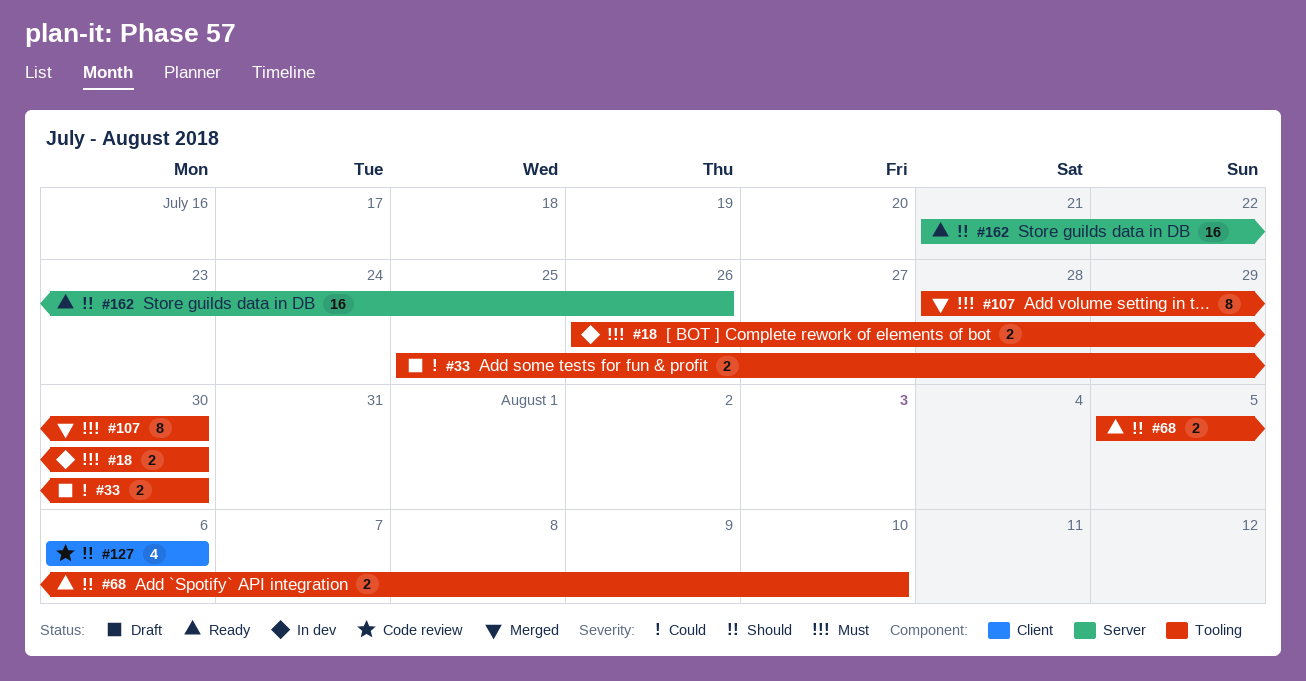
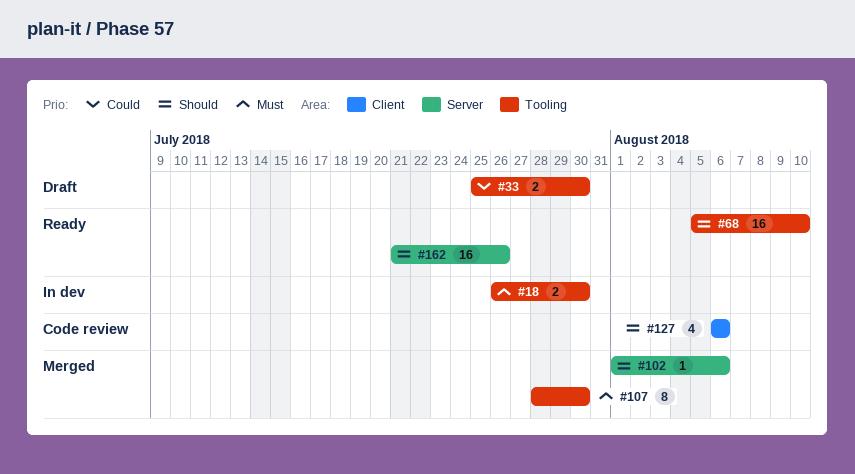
#68, estimate: 2 -> 16
#102: none -> present

